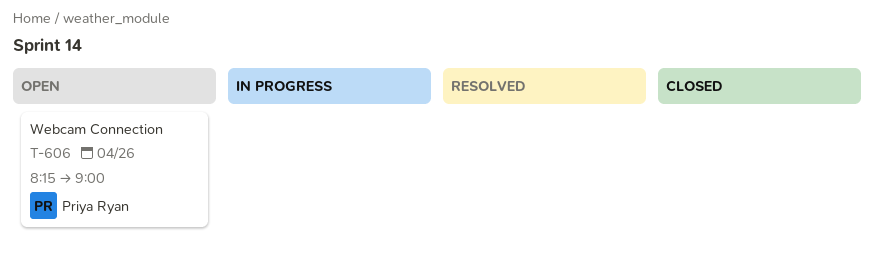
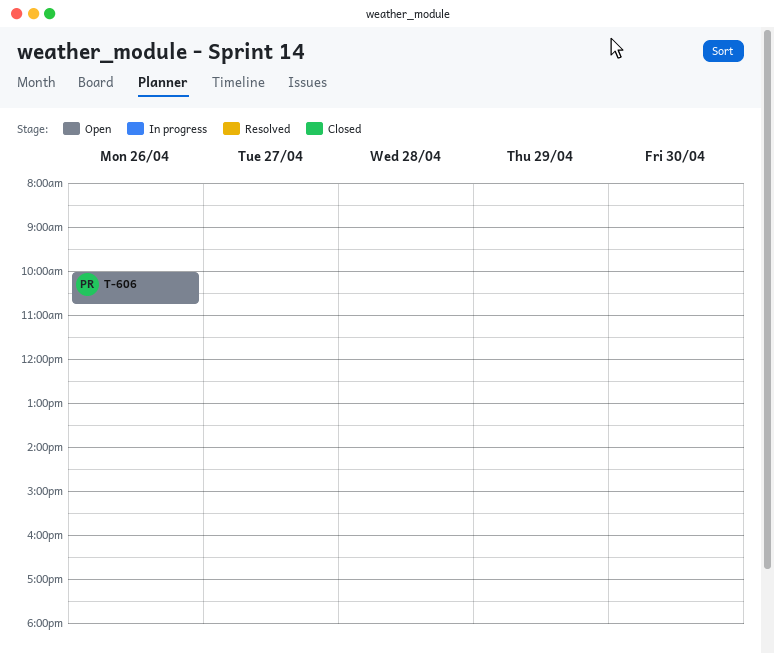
T-606, begins: 08:15 -> 10:00
T-606, ends: 09:00 -> 10:45

